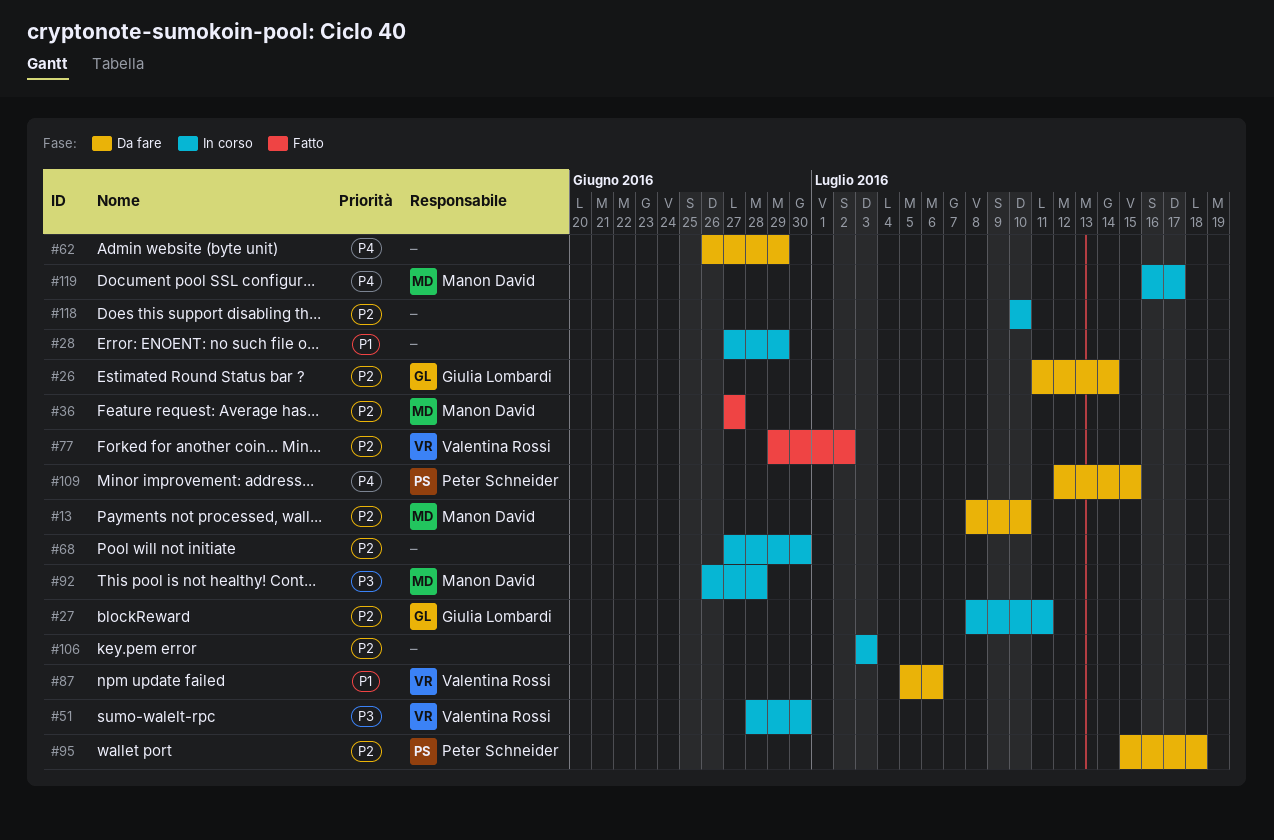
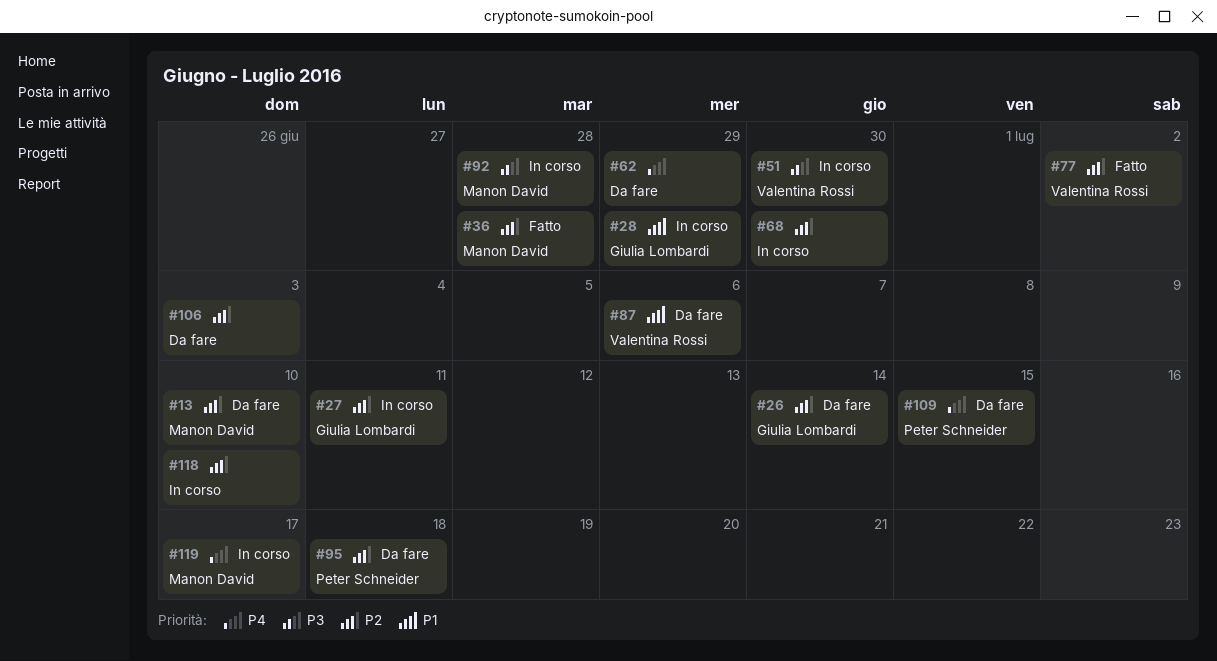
#28, owner: none -> Giulia Lombardi
#36, due: Jun 27 -> Jun 28
#106, status: In corso -> Da fare

